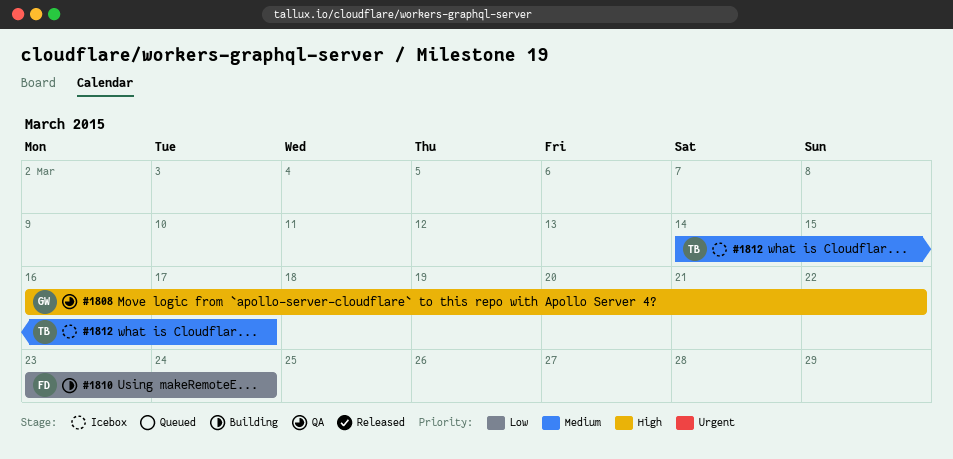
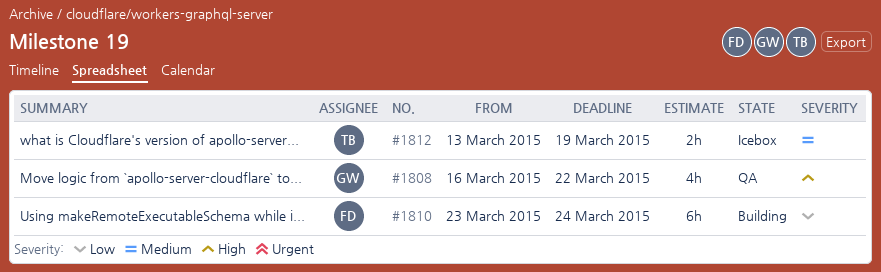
#1812, start: Mar 14 -> Mar 13
#1812, due: Mar 17 -> Mar 19

